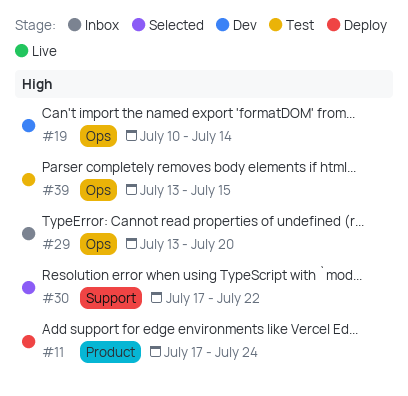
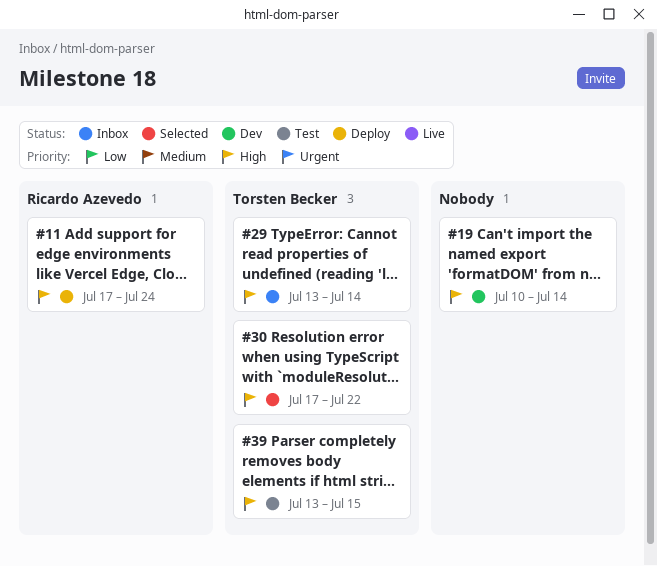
#29, due: Jul 20 -> Jul 14

